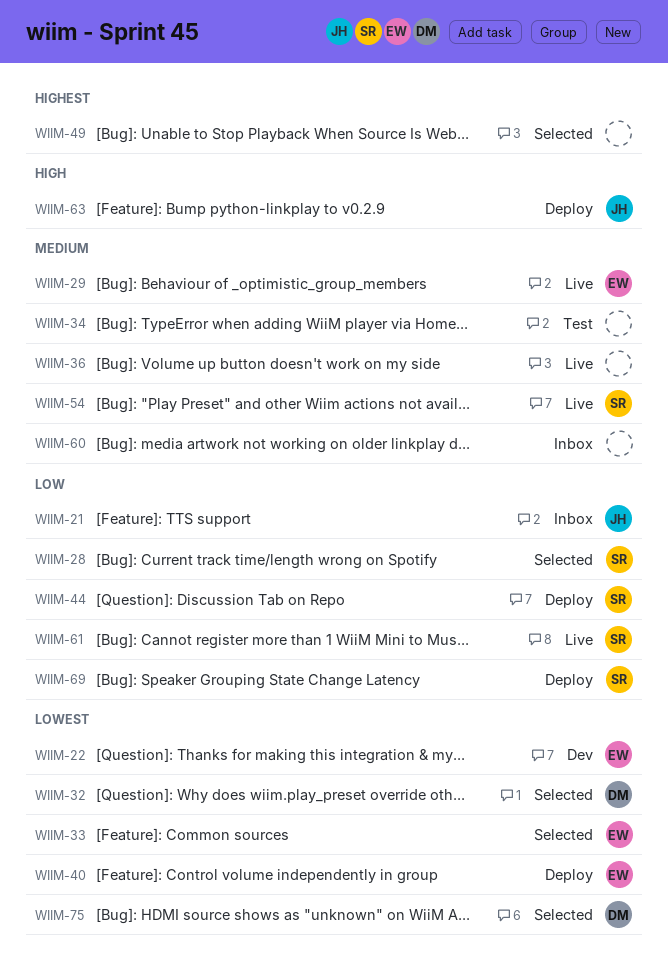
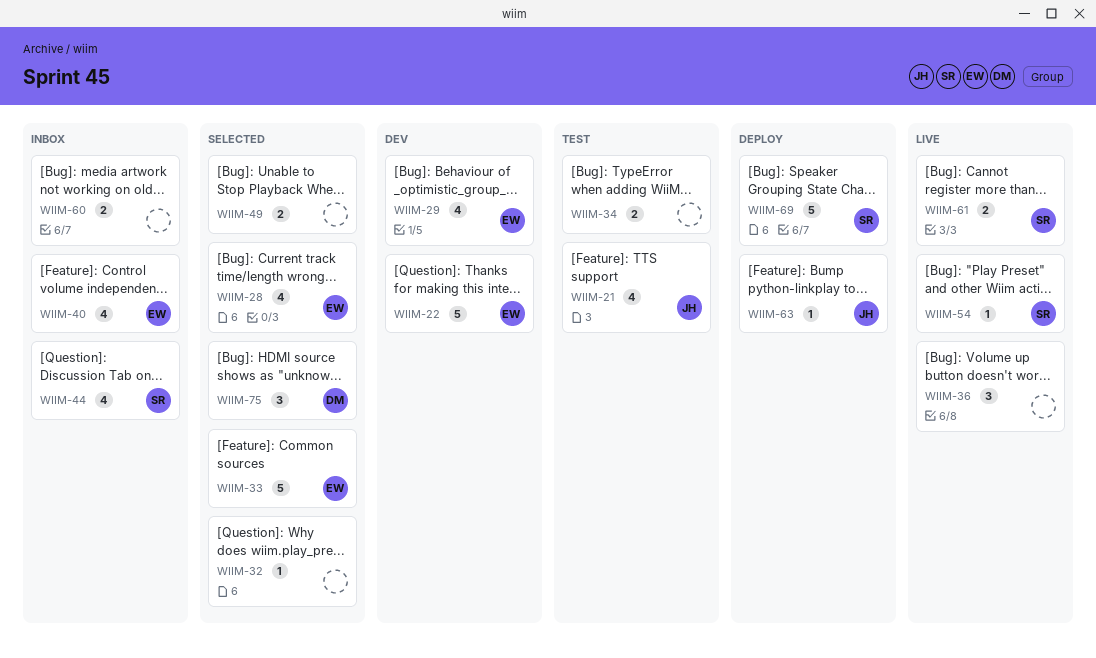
WIIM-21, status: Inbox -> Test
WIIM-28, owner: SR -> EW
WIIM-29, status: Live -> Dev
WIIM-32, owner: DM -> none
WIIM-40, status: Deploy -> Inbox
WIIM-44, status: Deploy -> Inbox

